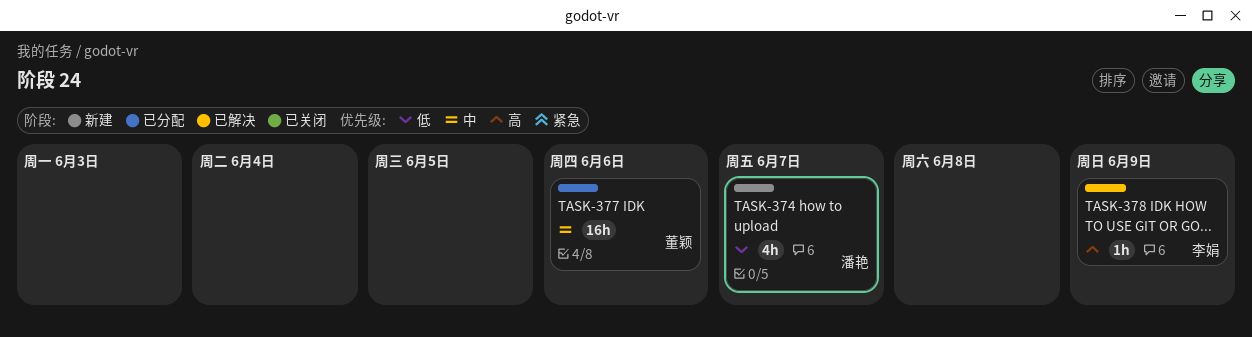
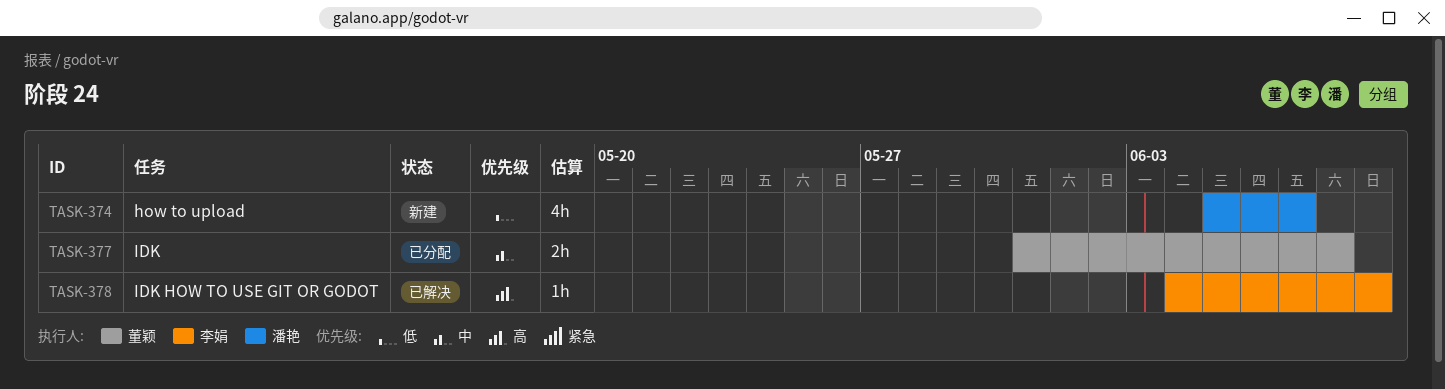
TASK-377, estimate: 16h -> 2h
TASK-377, due: Jun 6 -> Jun 8

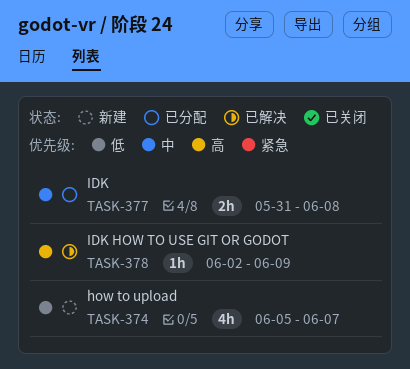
TASK-378, start: Jun 4 -> Jun 2

